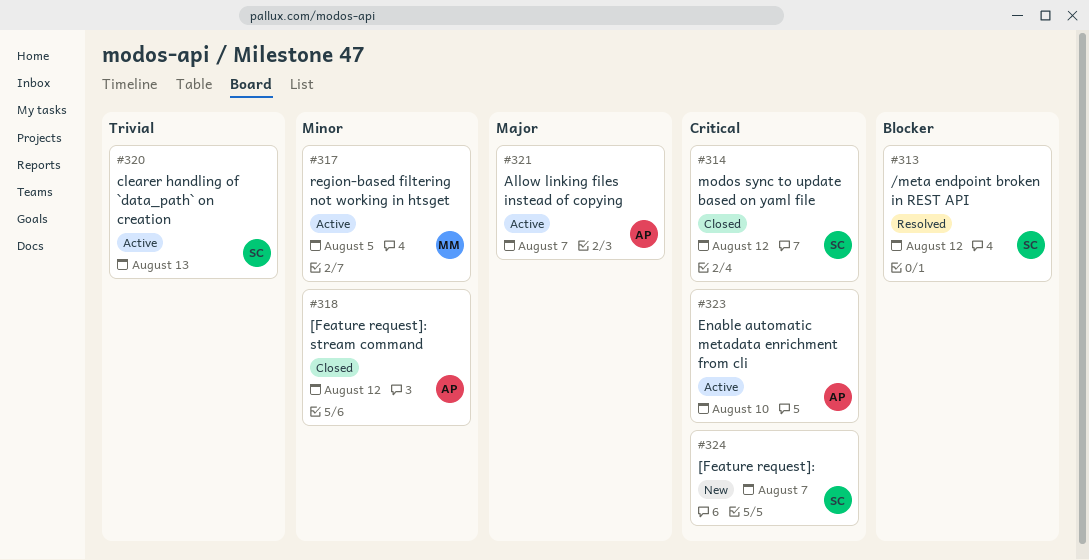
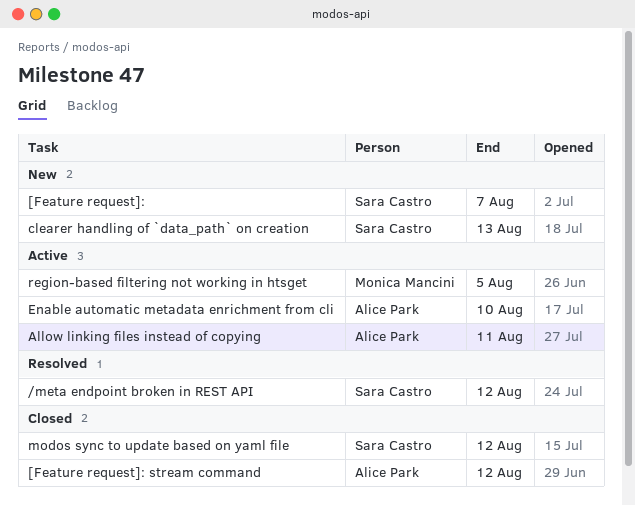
Allow linking files instead of copying, due: Aug 7 -> Aug 11
clearer handling of `data_path` on creation, status: Active -> New

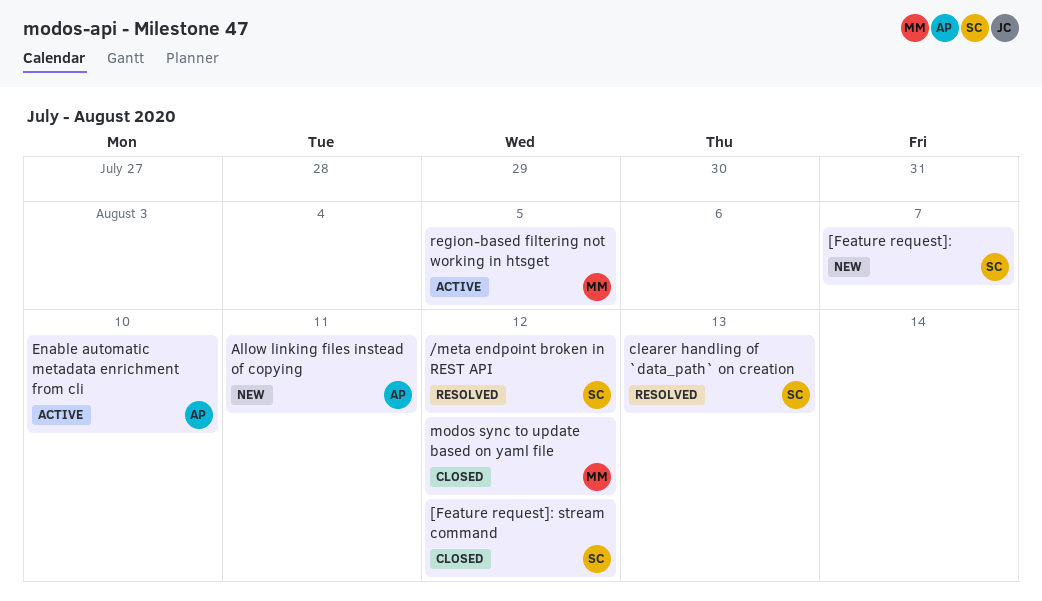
[Feature request]: stream command, owner: Alice Park -> Sara Castro
Allow linking files instead of copying, status: Active -> New
clearer handling of `data_path` on creation, status: New -> Resolved
modos sync to update based on yaml file, owner: Sara Castro -> Monica Mancini

